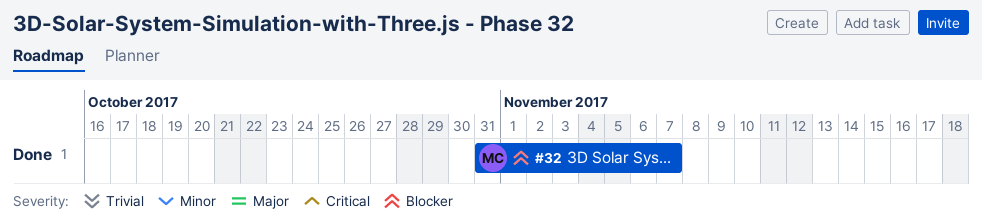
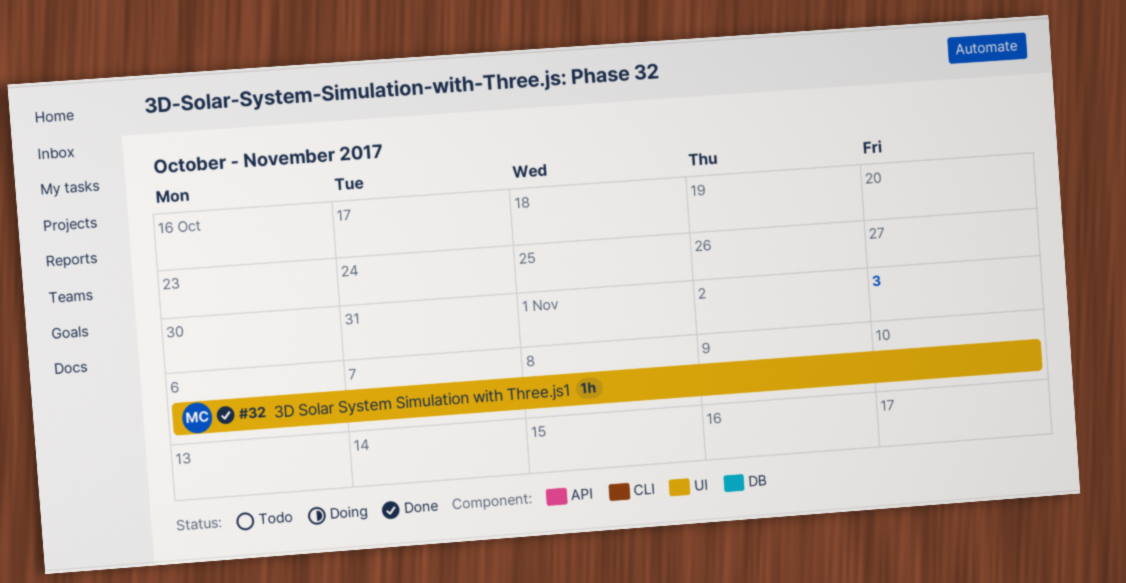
#32, start: Oct 31 -> Nov 6
#32, due: Nov 7 -> Nov 10

